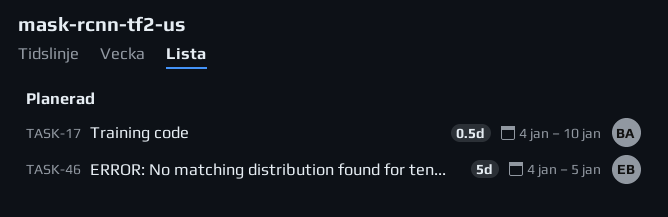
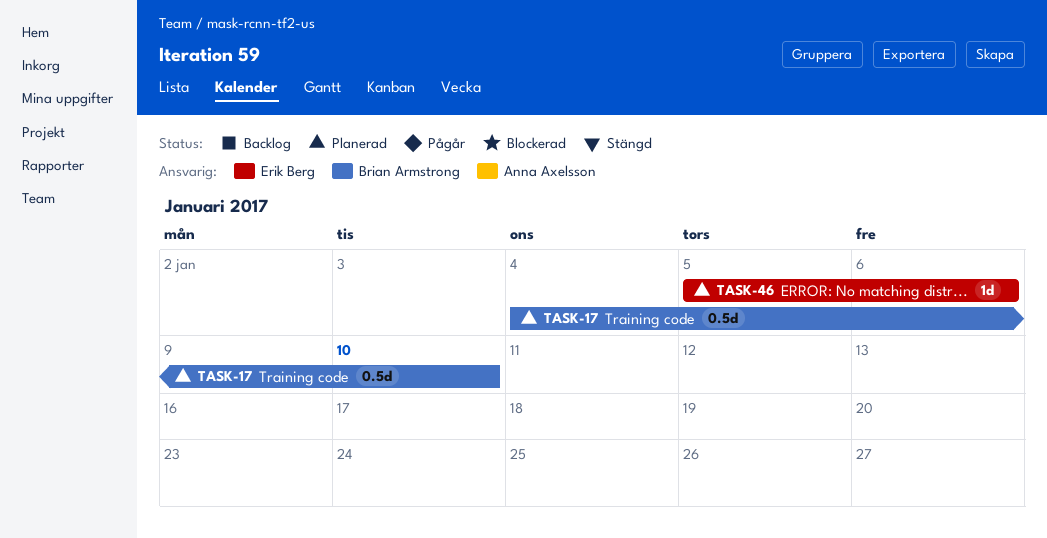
TASK-46, estimate: 5d -> 1d
TASK-46, start: Jan 4 -> Jan 5
TASK-46, due: Jan 5 -> Jan 6

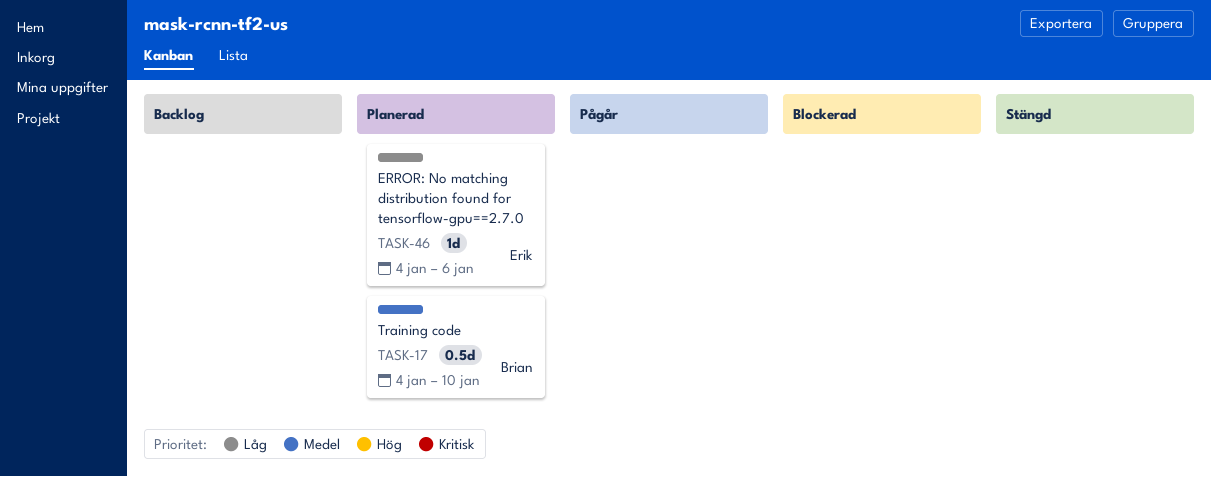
TASK-46, start: Jan 5 -> Jan 4

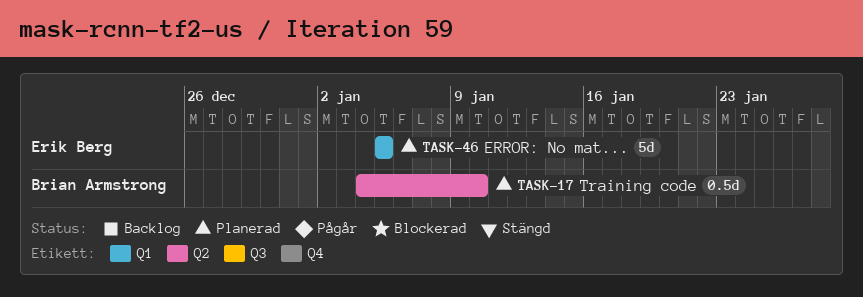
TASK-46, estimate: 1d -> 5d
TASK-46, start: Jan 4 -> Jan 5
TASK-46, due: Jan 6 -> Jan 5

